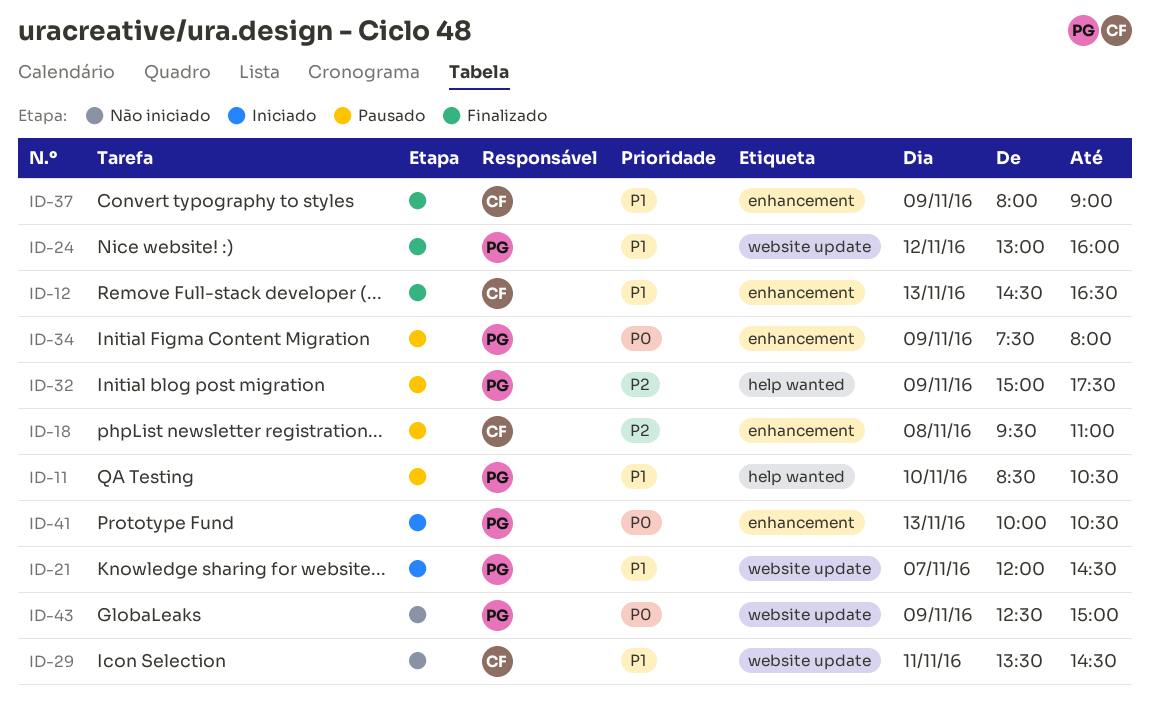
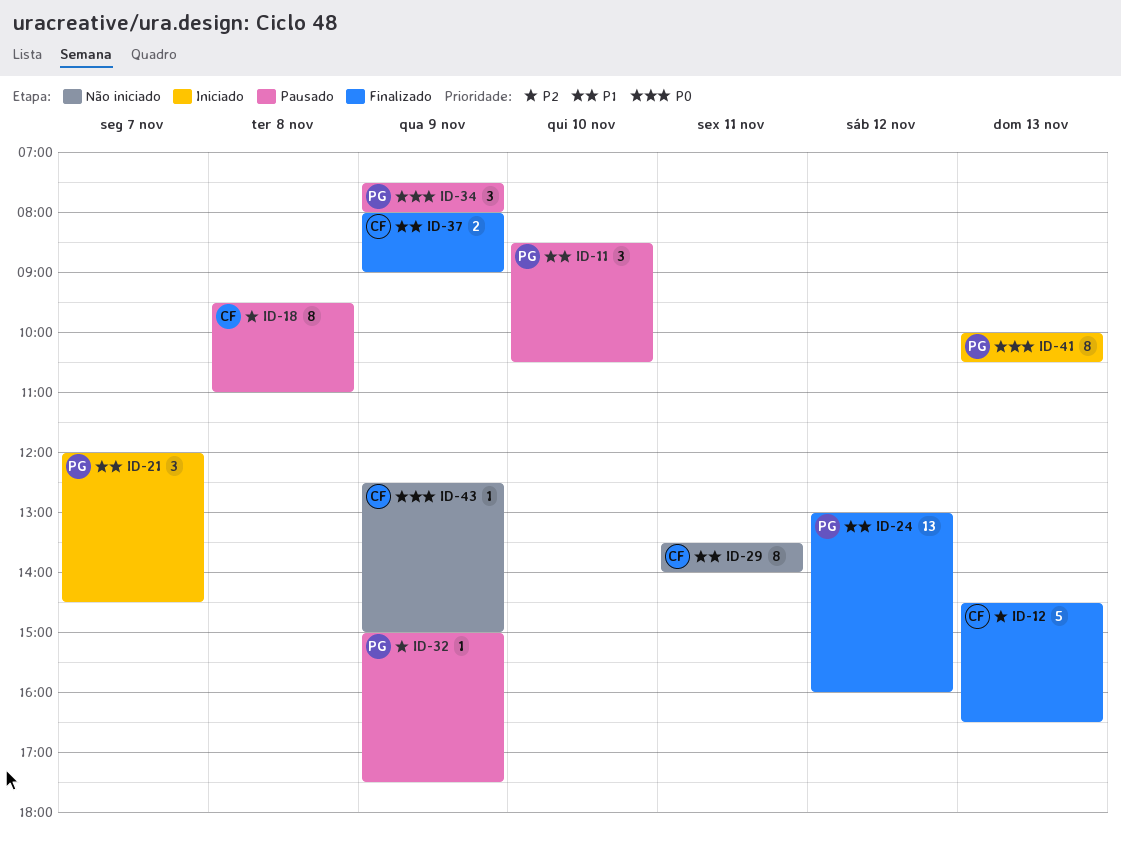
ID-12, priority: P1 -> P2
ID-29, ends: 14:30 -> 14:00
ID-43, owner: PG -> CF

